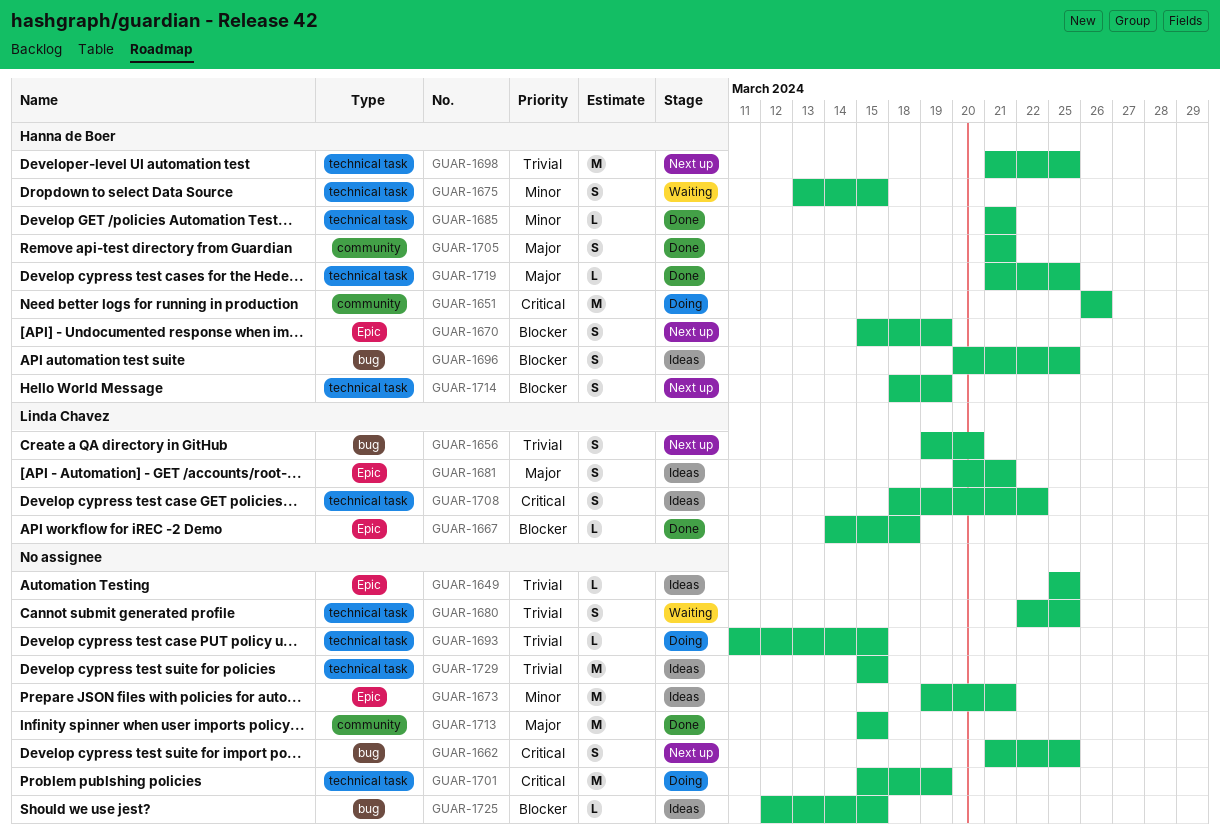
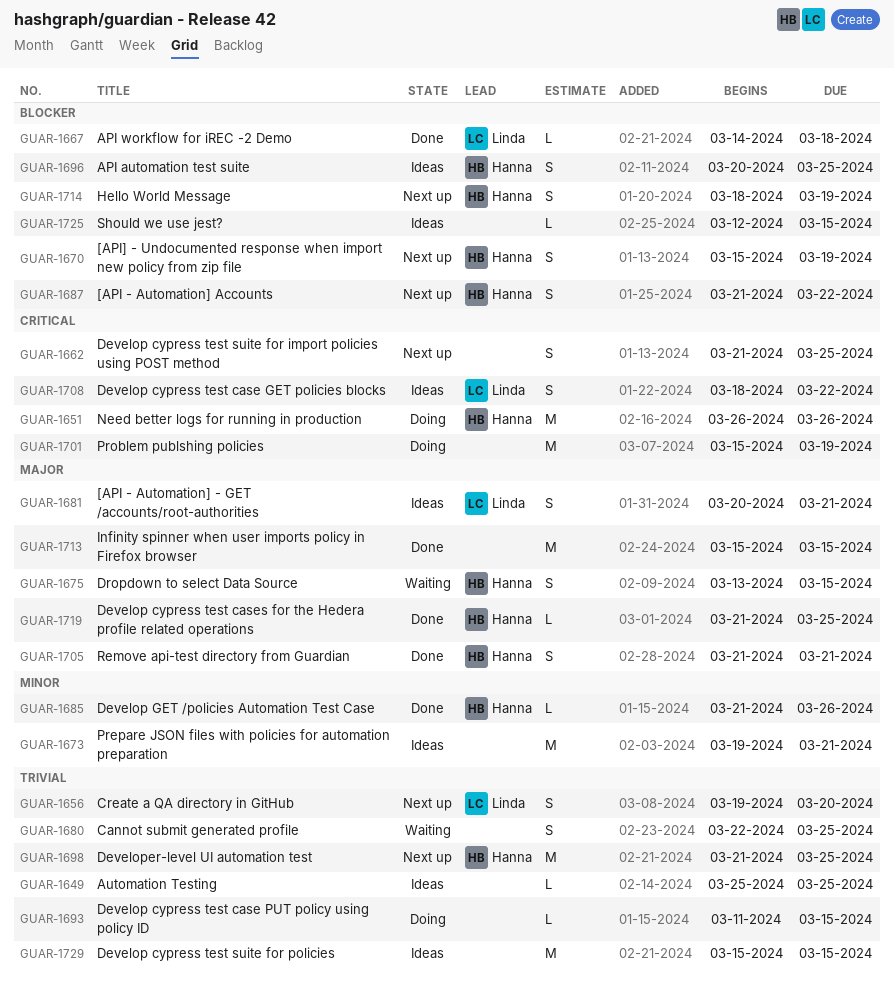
GUAR-1675, priority: Minor -> Major
GUAR-1685, due: Mar 21 -> Mar 26
GUAR-1687: none -> present

